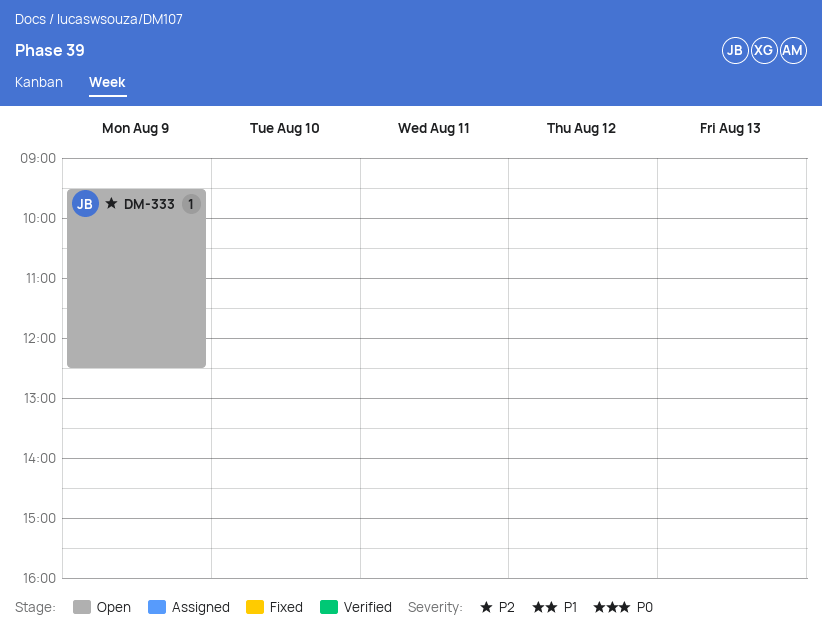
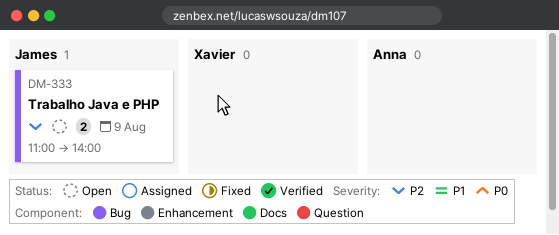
DM-333, estimate: 1 -> 2
DM-333, begins: 09:30 -> 11:00
DM-333, ends: 12:30 -> 14:00

